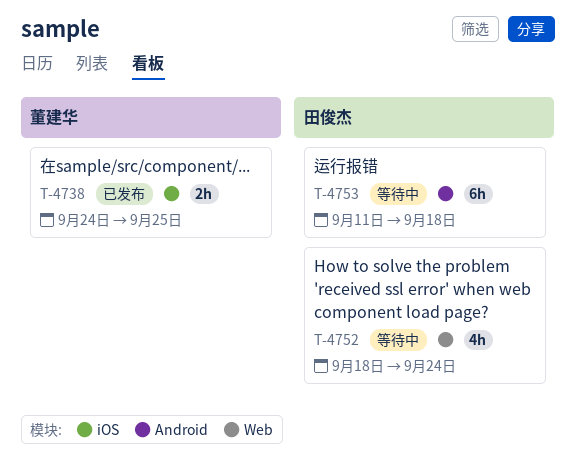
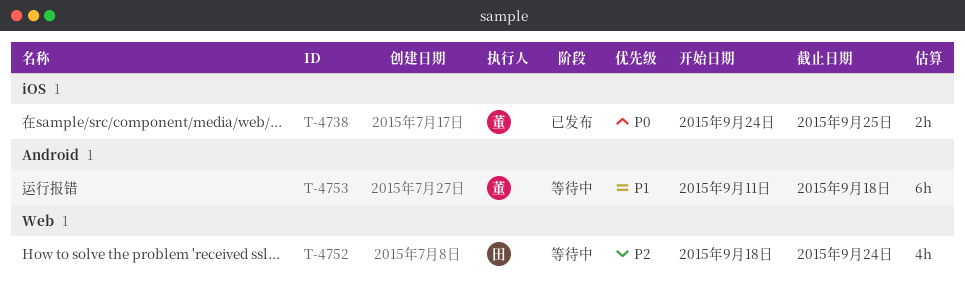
T-4753, owner: 田俊杰 -> 董建华

